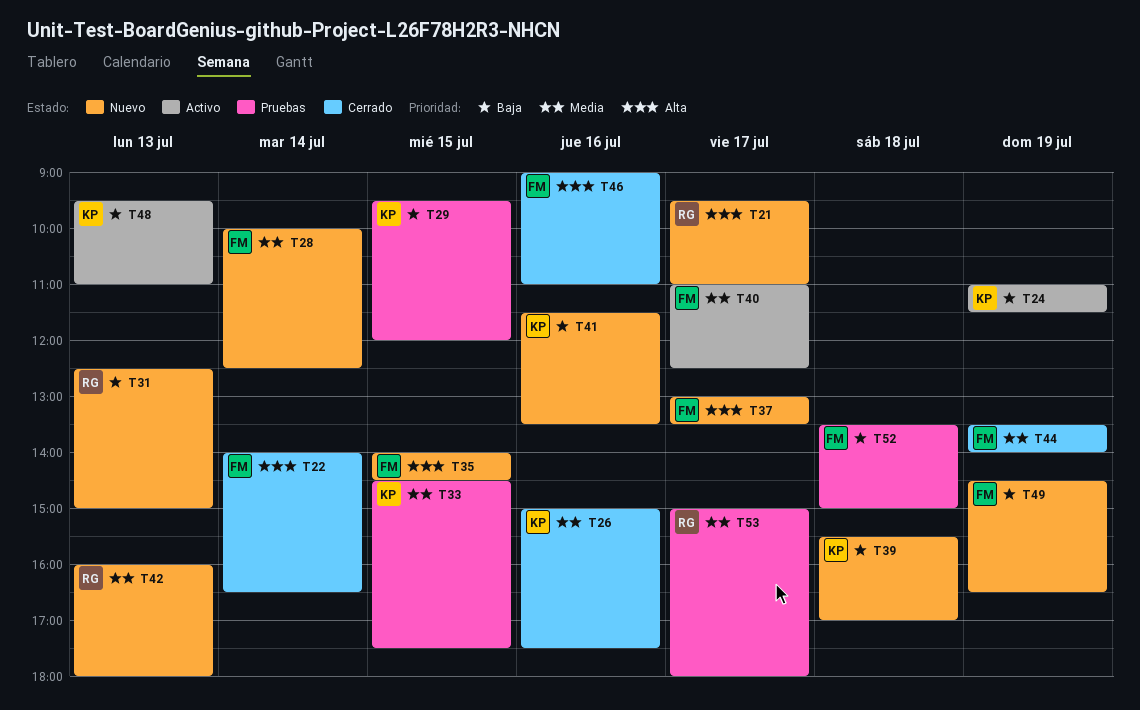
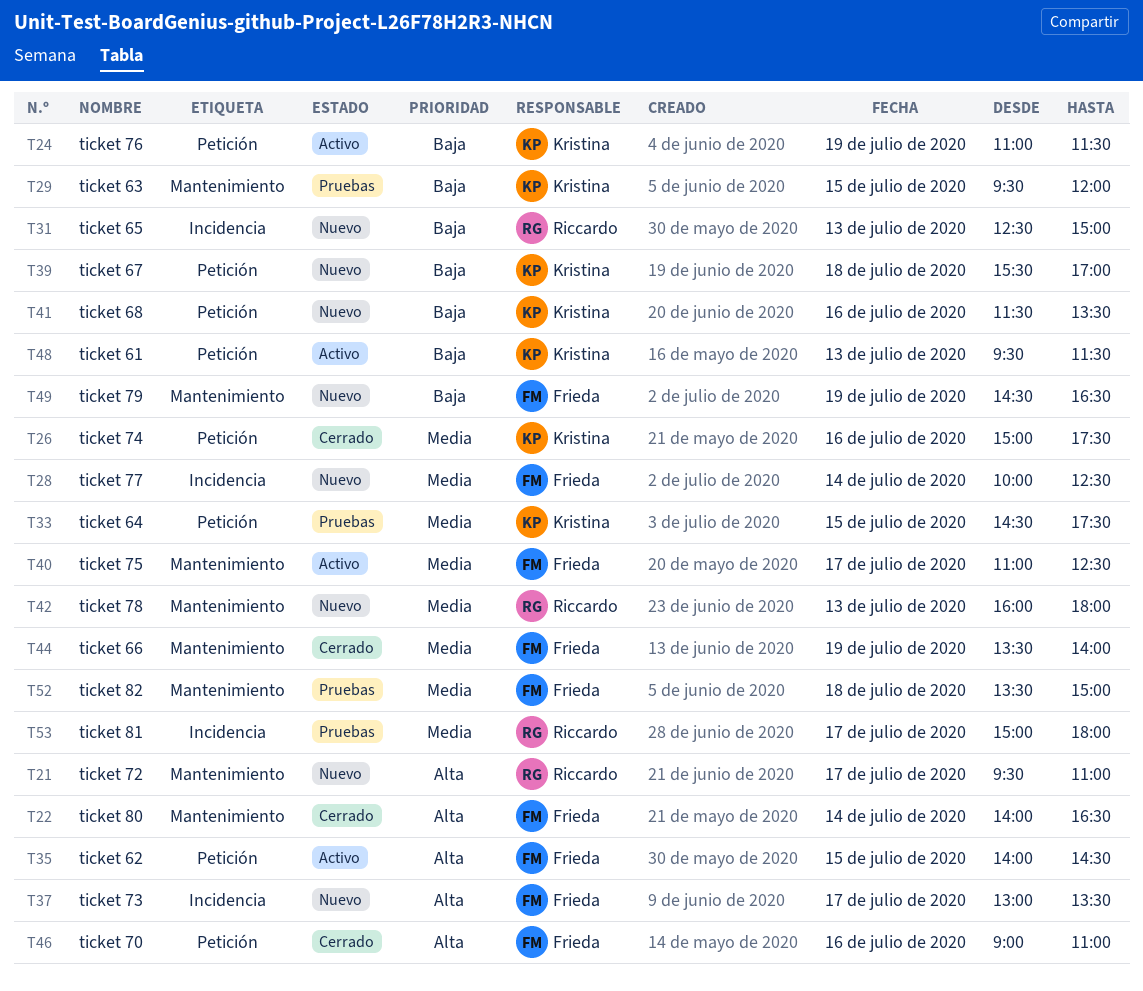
T35, status: Nuevo -> Activo
T48, ends: 11:00 -> 11:30
T52, priority: Baja -> Media

